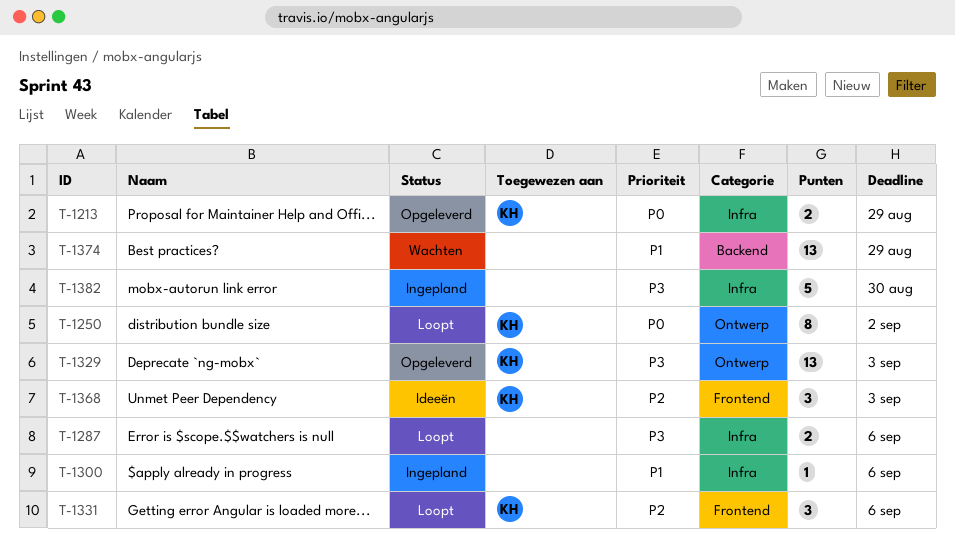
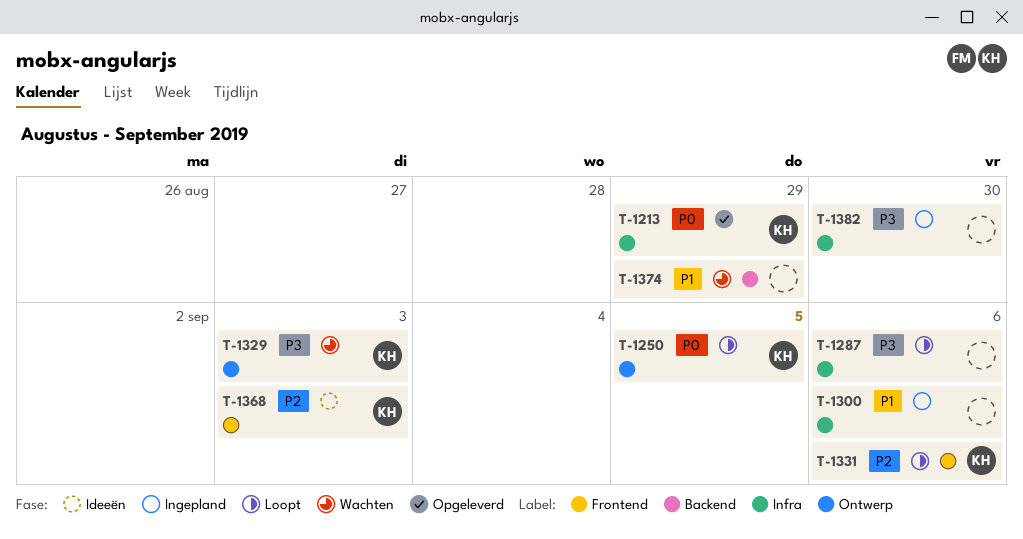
T-1250, due: Sep 2 -> Sep 5
T-1329, status: Opgeleverd -> Wachten

